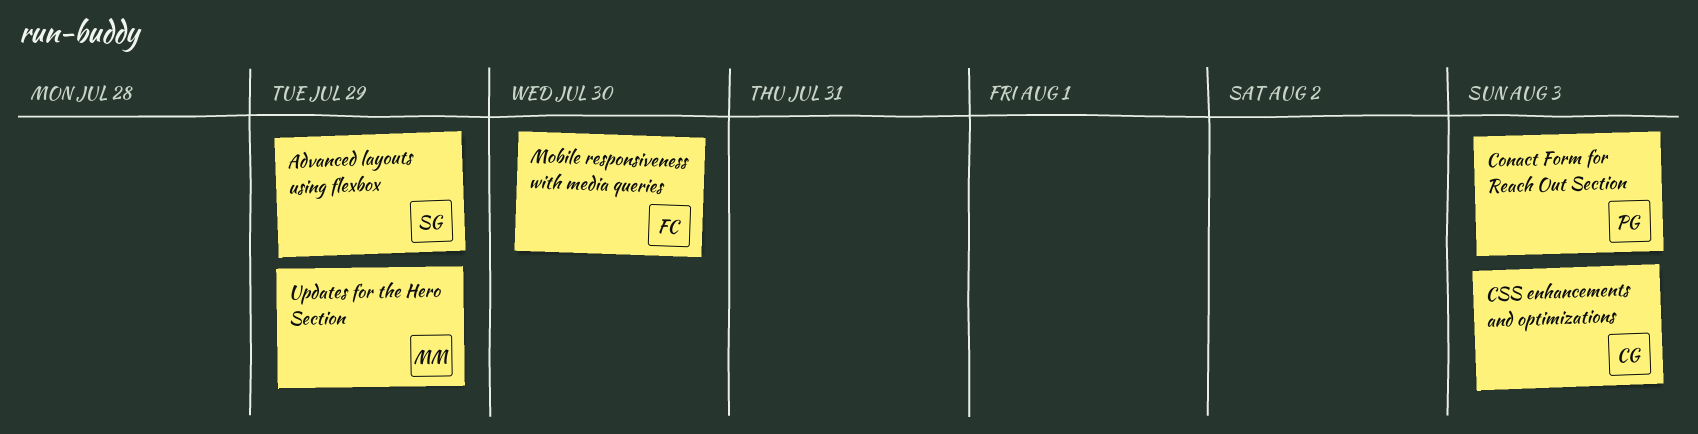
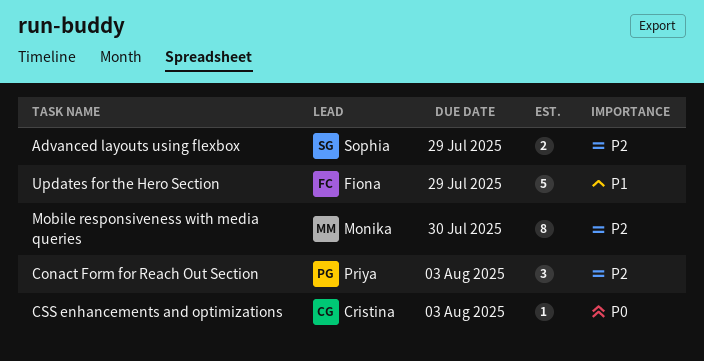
Mobile responsiveness with media queries, owner: Fiona -> Monika
Updates for the Hero Section, owner: Monika -> Fiona

